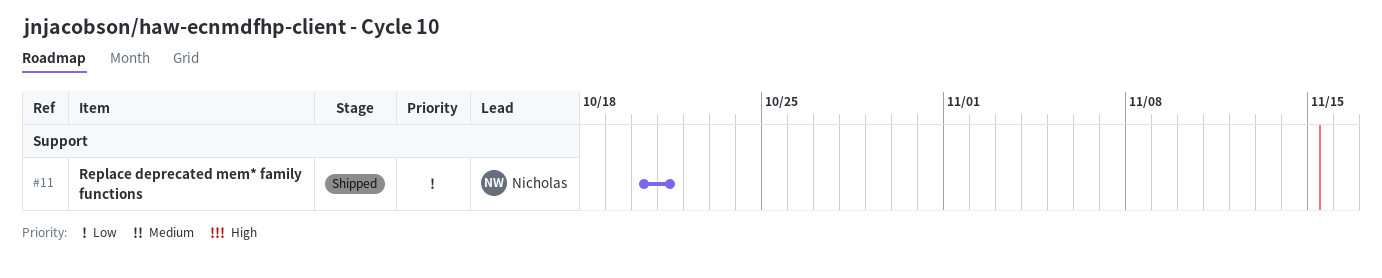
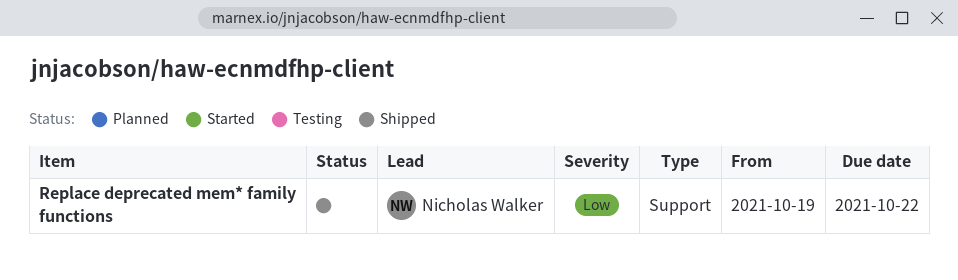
Replace deprecated mem* family functions, start: Oct 20 -> Oct 19
Replace deprecated mem* family functions, due: Oct 21 -> Oct 22

